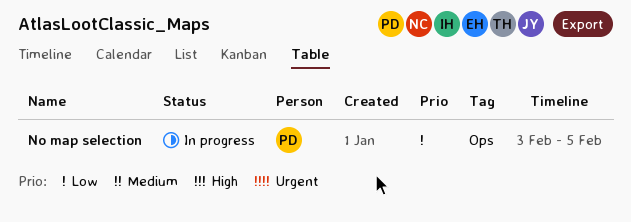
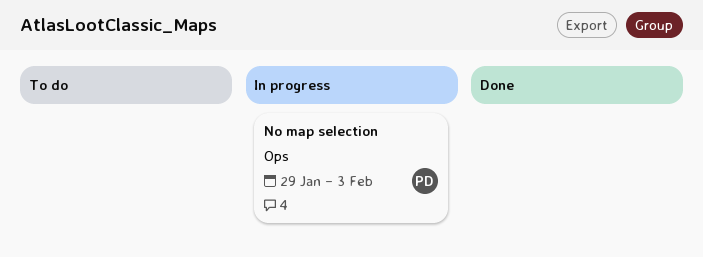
No map selection, start: Feb 3 -> Jan 29
No map selection, due: Feb 5 -> Feb 3

